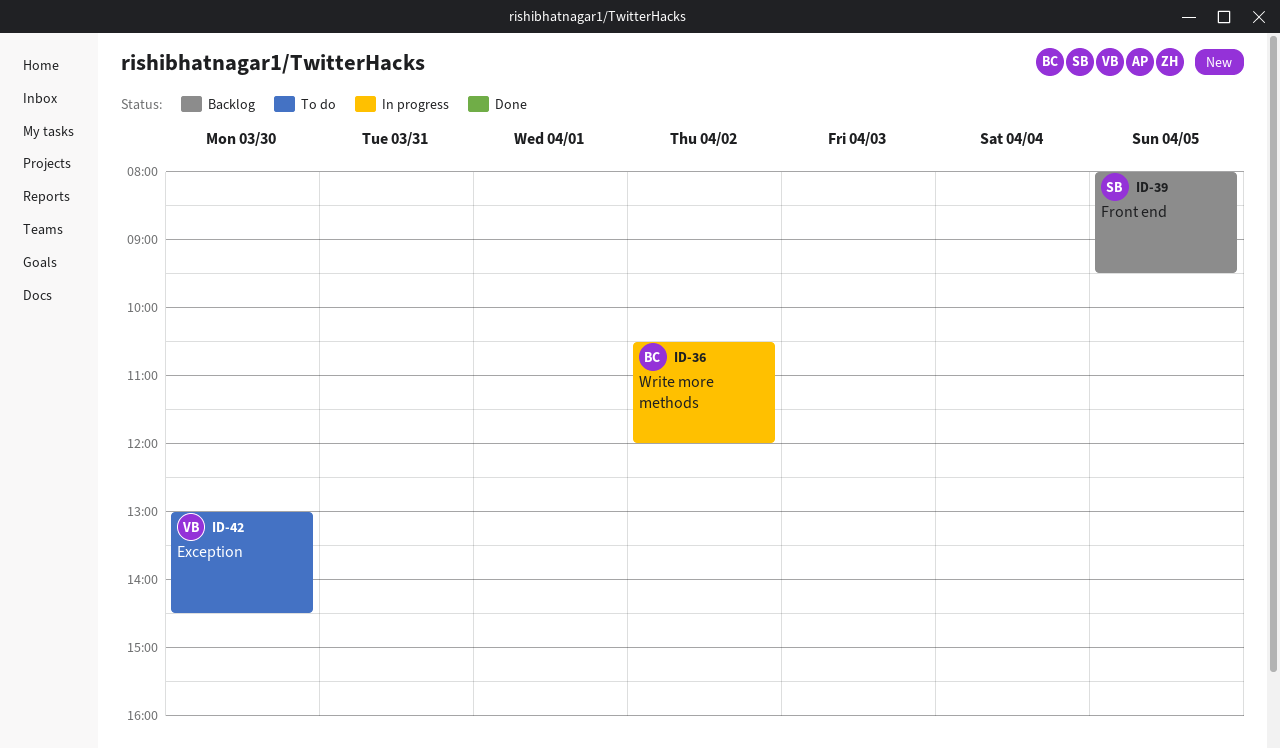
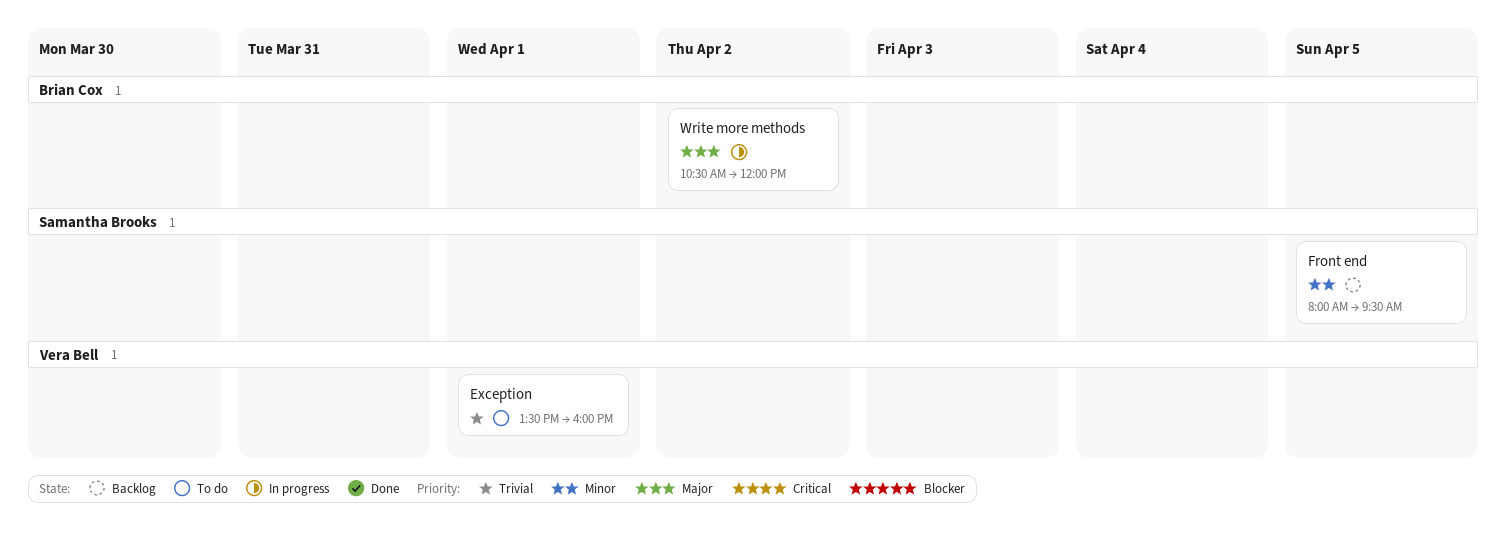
Exception, day: Mar 30 -> Apr 1
Exception, begins: 13:00 -> 13:30
Exception, ends: 14:30 -> 16:00

